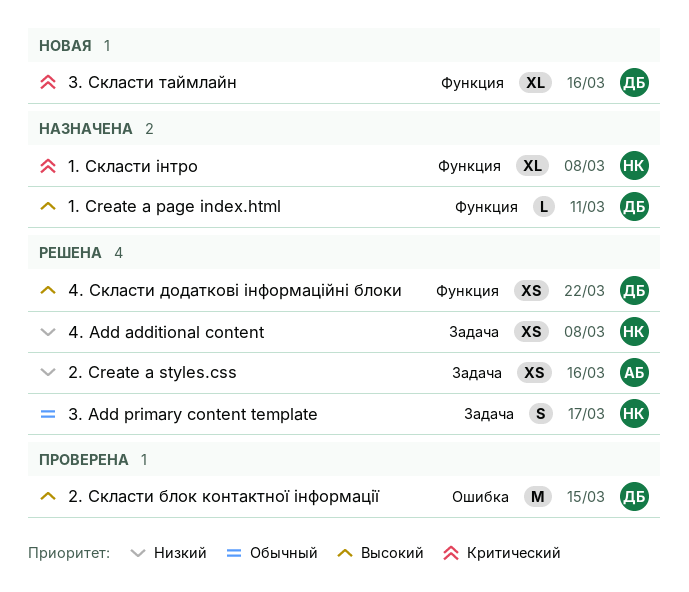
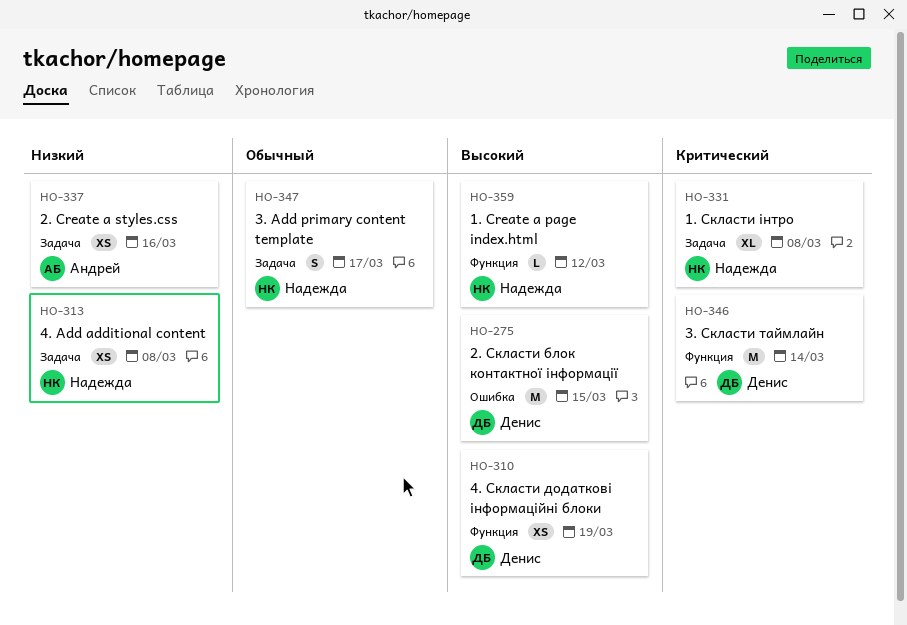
1. Сreate a page index.html, owner: Денис -> Надежда
1. Сreate a page index.html, due: Mar 11 -> Mar 12
1. Скласти інтро, label: Функция -> Задача
3. Скласти таймлайн, estimate: XL -> M
3. Скласти таймлайн, due: Mar 16 -> Mar 14
4. Скласти додаткові інформаційні блоки, due: Mar 22 -> Mar 19

